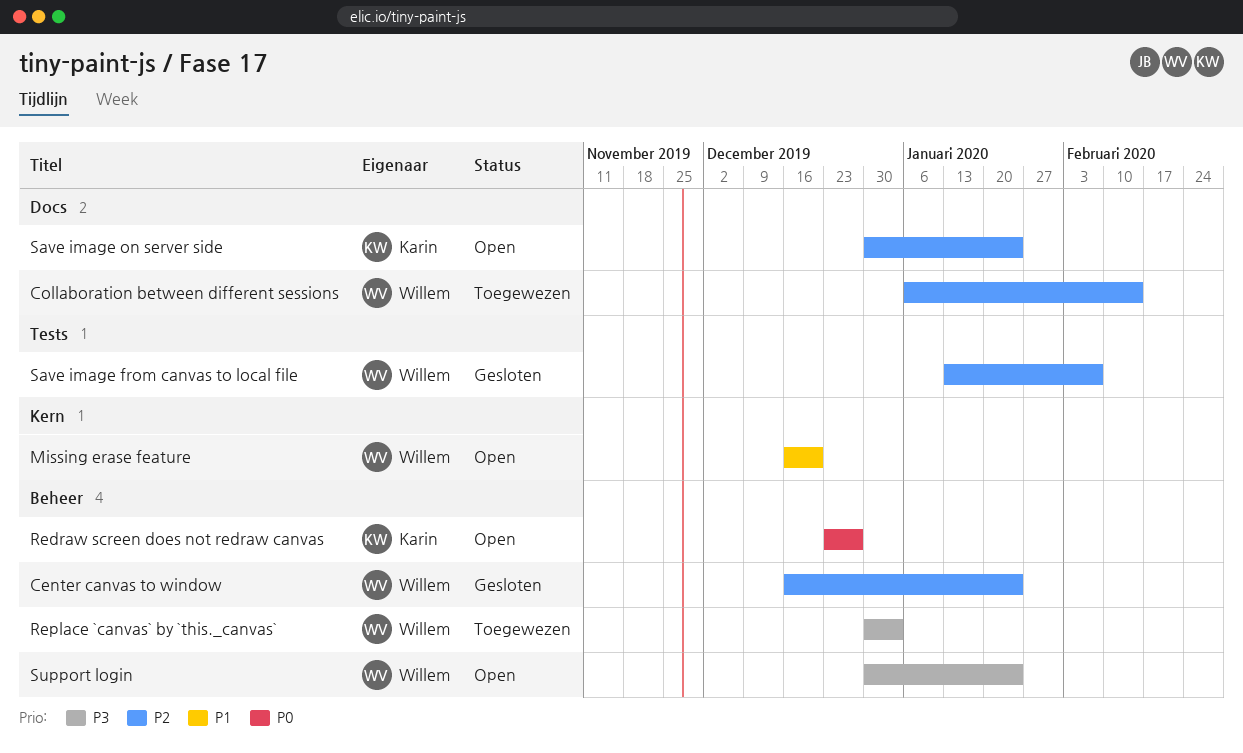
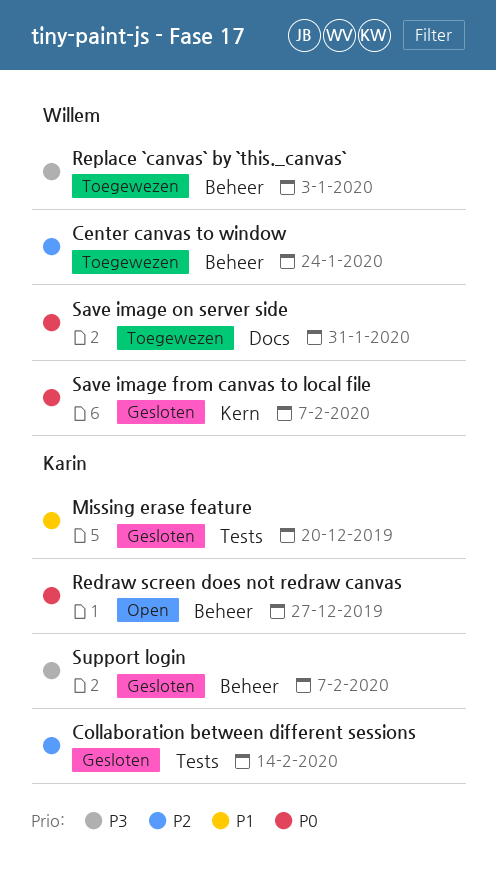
Center canvas to window, status: Gesloten -> Toegewezen
Collaboration between different sessions, status: Toegewezen -> Gesloten
Collaboration between different sessions, owner: Willem -> Karin
Collaboration between different sessions, label: Docs -> Tests
Missing erase feature, status: Open -> Gesloten
Missing erase feature, owner: Willem -> Karin
Missing erase feature, label: Kern -> Tests
Save image from canvas to local file, priority: P2 -> P0
Save image from canvas to local file, label: Tests -> Kern
Save image on server side, status: Open -> Toegewezen
Save image on server side, owner: Karin -> Willem
Save image on server side, priority: P2 -> P0
Save image on server side, due: Jan 24 -> Jan 31
Support login, status: Open -> Gesloten
Support login, owner: Willem -> Karin
Support login, due: Jan 24 -> Feb 7

